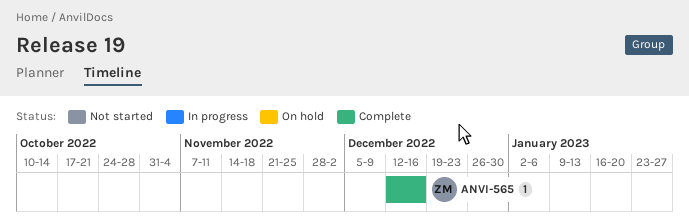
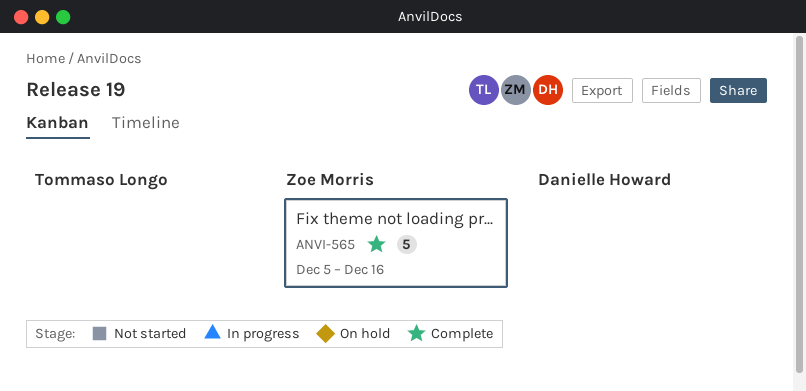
ANVI-565, estimate: 1 -> 5
ANVI-565, start: Dec 12 -> Dec 5

